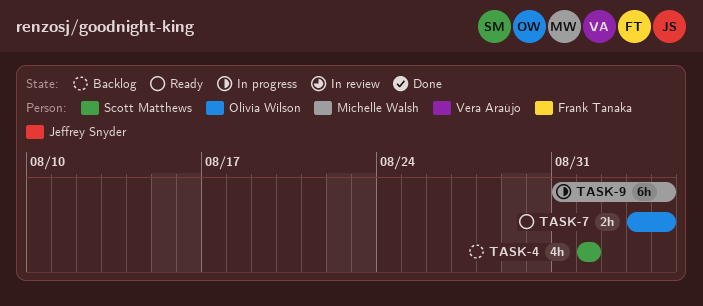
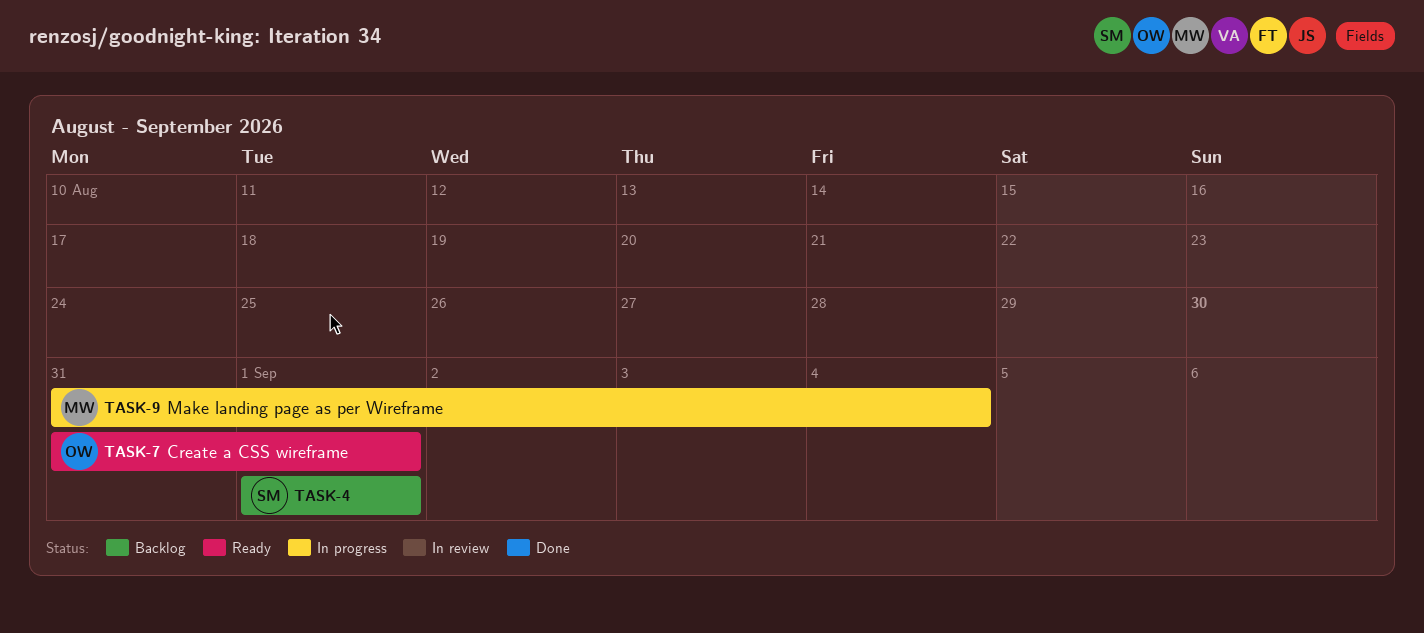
TASK-7, start: Sep 3 -> Aug 31
TASK-7, due: Sep 4 -> Sep 1

